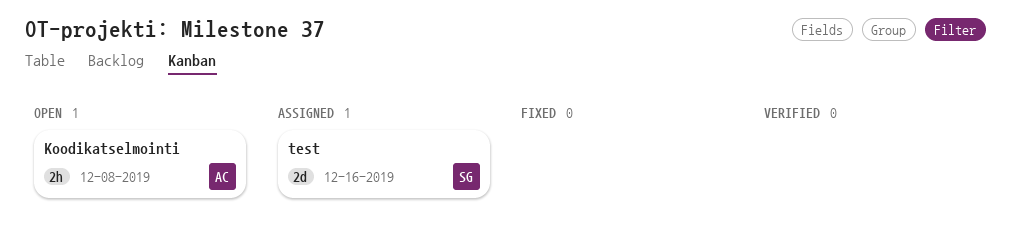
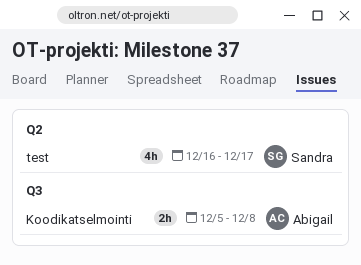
test, estimate: 2d -> 4h
test, due: Dec 16 -> Dec 17

